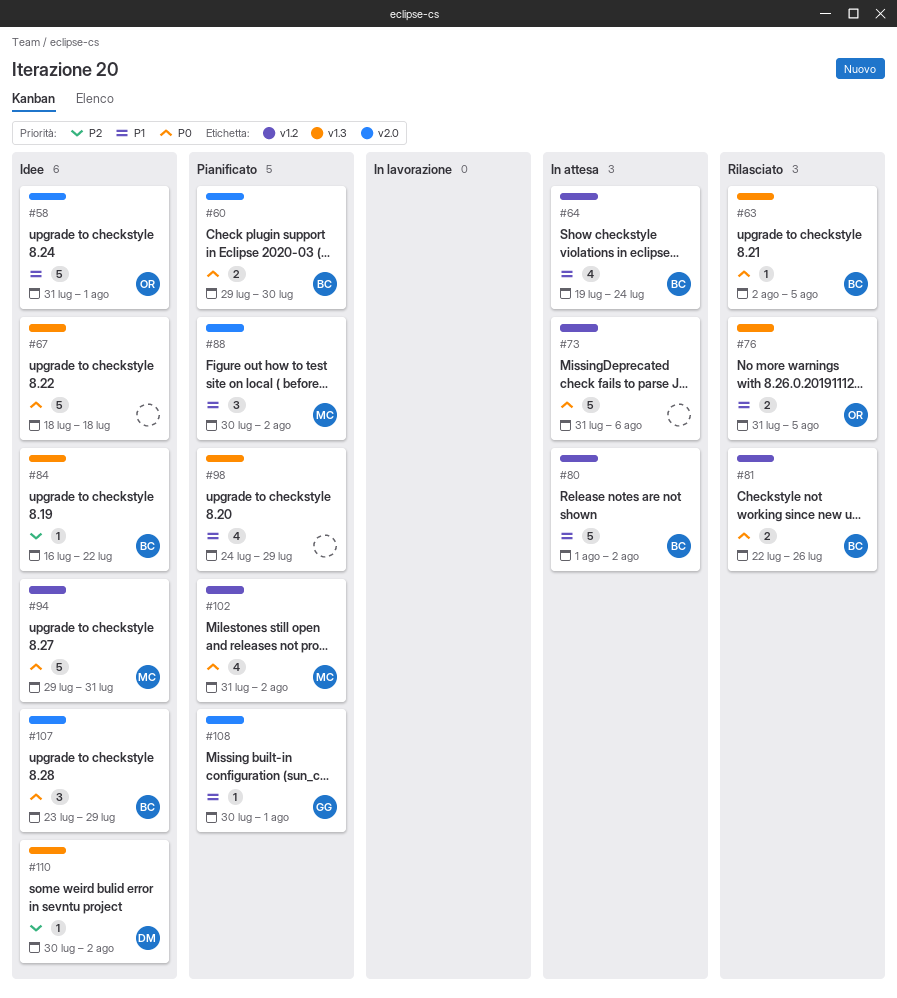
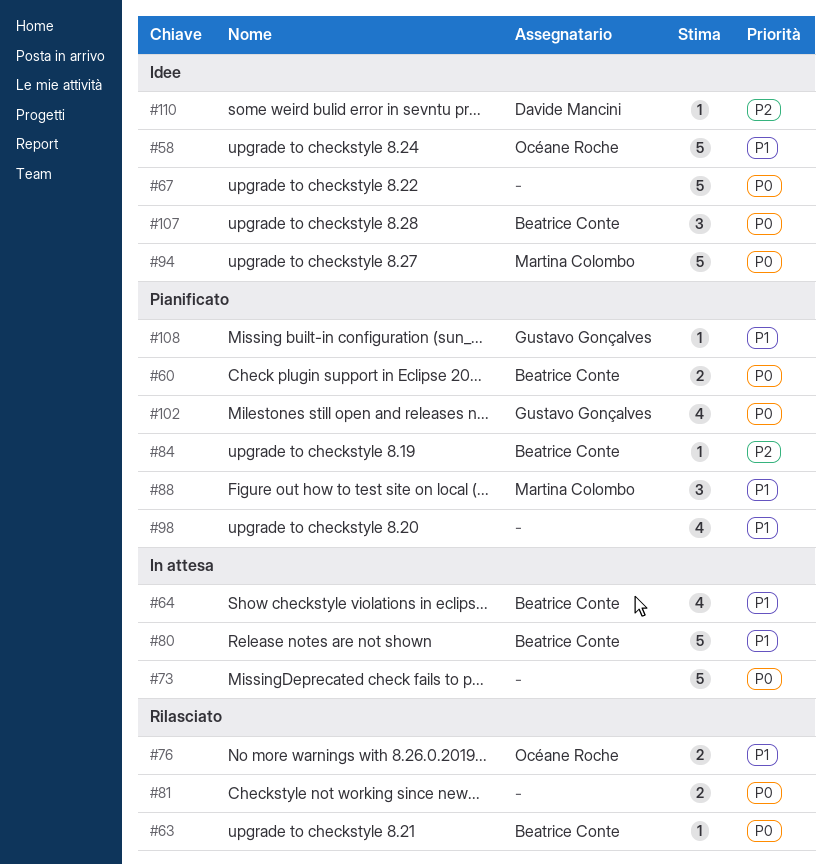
#81, owner: Beatrice Conte -> none
#84, status: Idee -> Pianificato
#102, owner: Martina Colombo -> Gustavo Gonçalves

